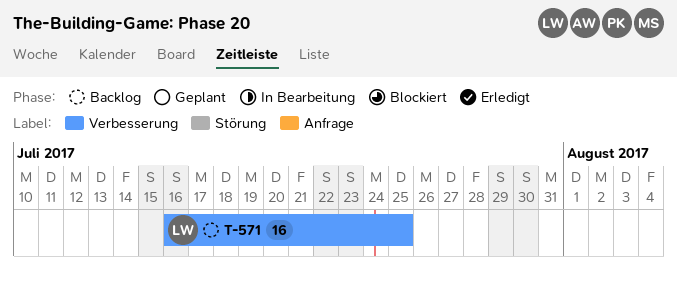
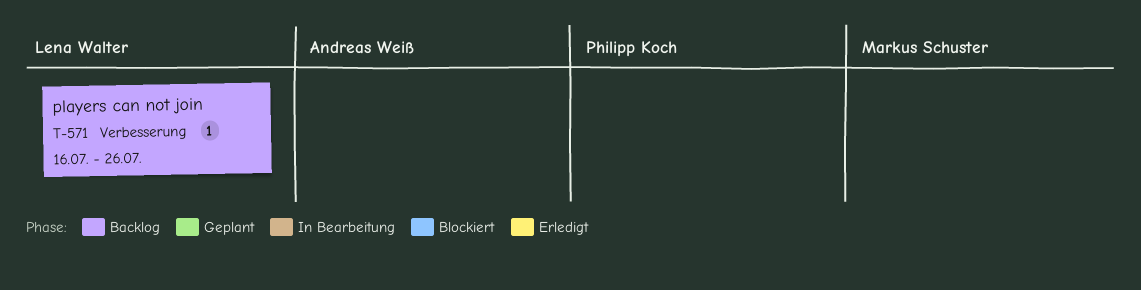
T-571, estimate: 16 -> 1
T-571, due: Jul 25 -> Jul 26

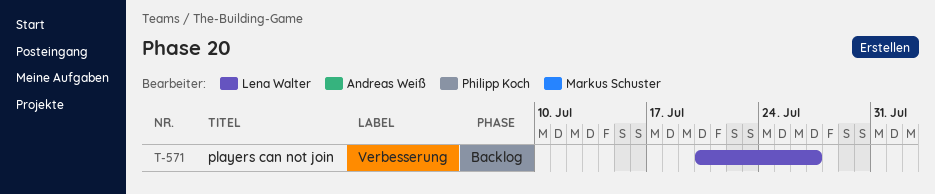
T-571, start: Jul 16 -> Jul 20
T-571, due: Jul 26 -> Jul 27

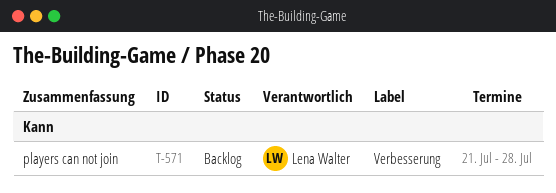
T-571, start: Jul 20 -> Jul 21
T-571, due: Jul 27 -> Jul 28

